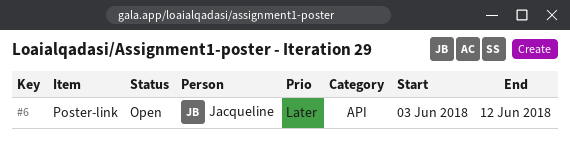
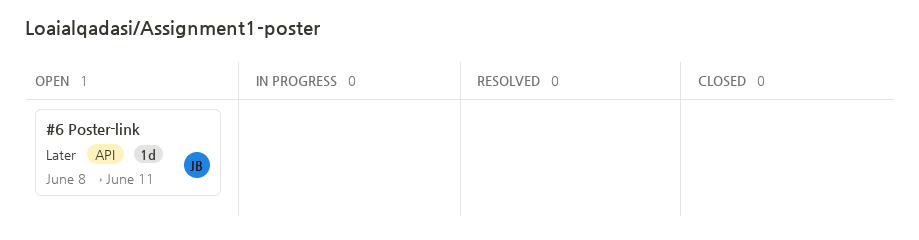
#6, start: Jun 3 -> Jun 8
#6, due: Jun 12 -> Jun 11

